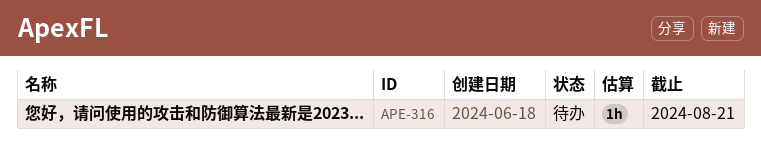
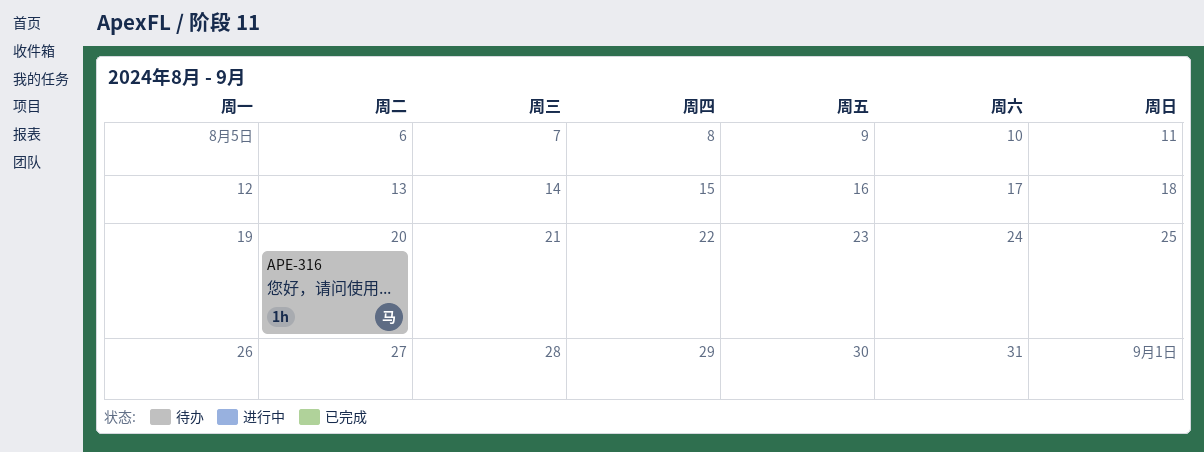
APE-316, due: Aug 21 -> Aug 20

